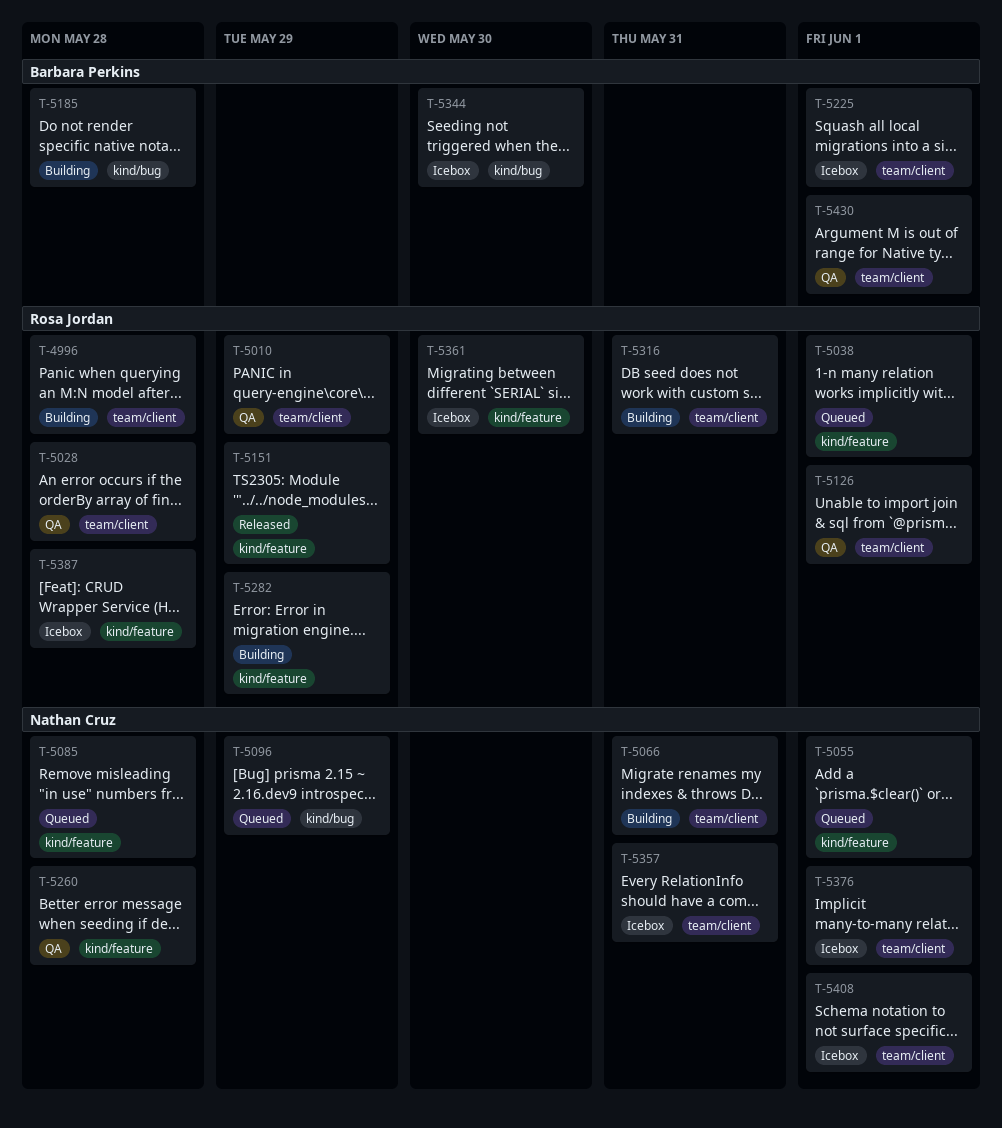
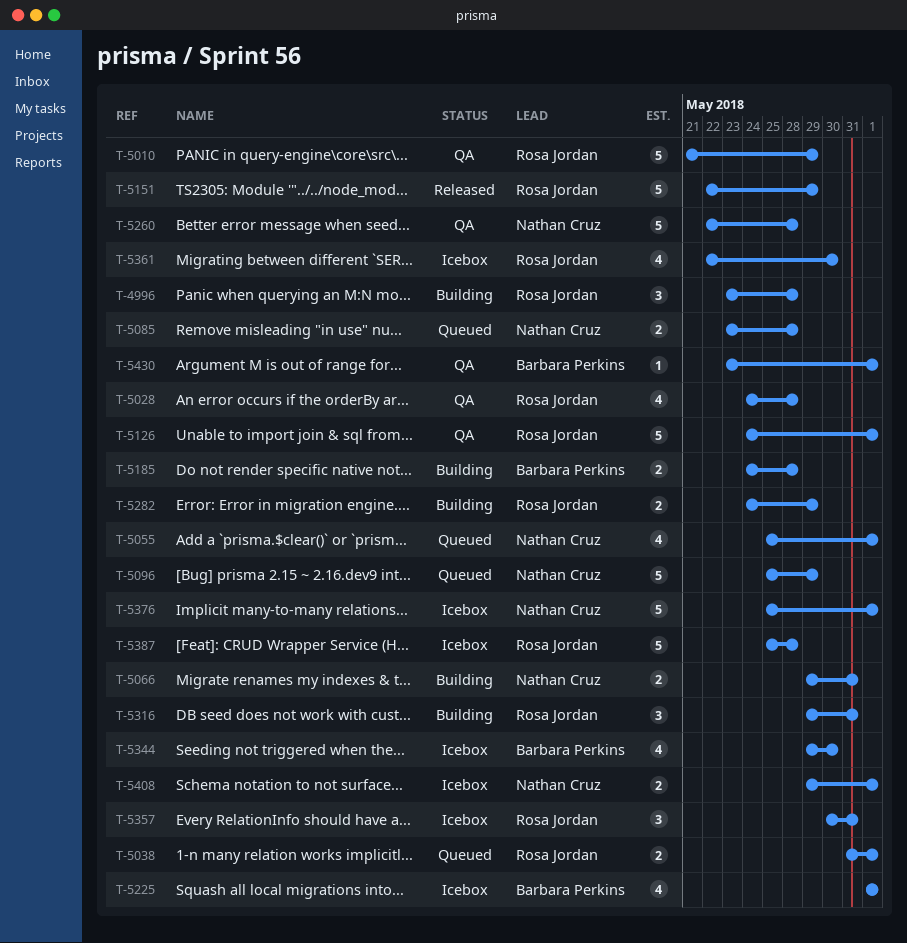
T-5357, owner: Nathan Cruz -> Rosa Jordan

